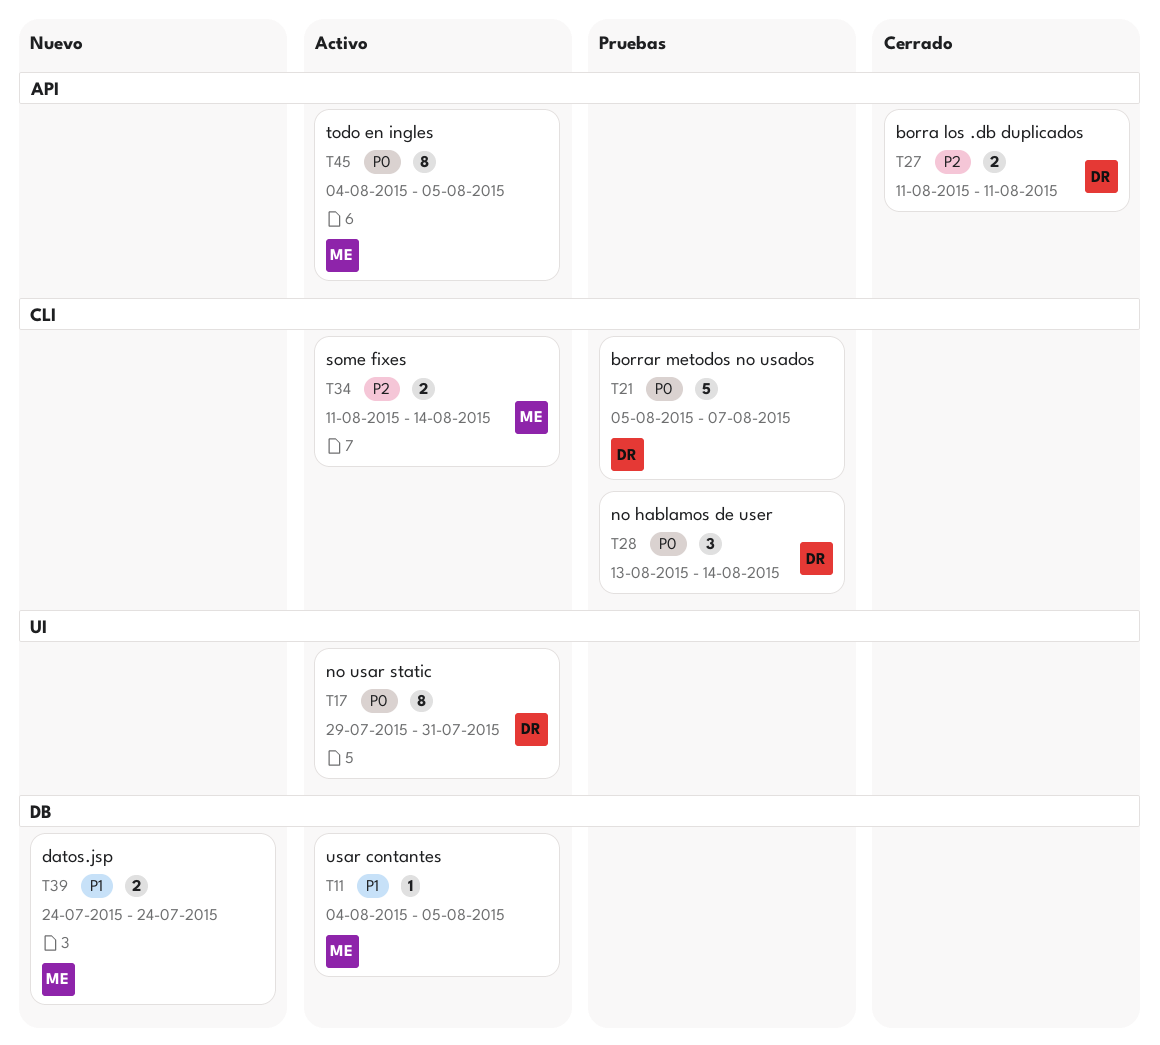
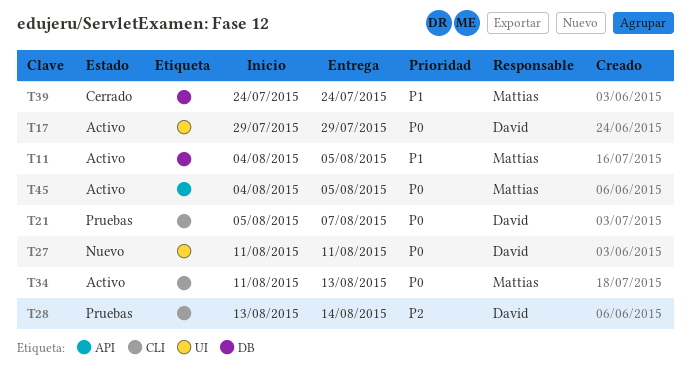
T17, due: Jul 31 -> Jul 29
T27, status: Cerrado -> Nuevo
T27, priority: P2 -> P0
T27, label: API -> UI
T28, priority: P0 -> P2
T34, priority: P2 -> P0
T34, due: Aug 14 -> Aug 13
T39, status: Nuevo -> Cerrado

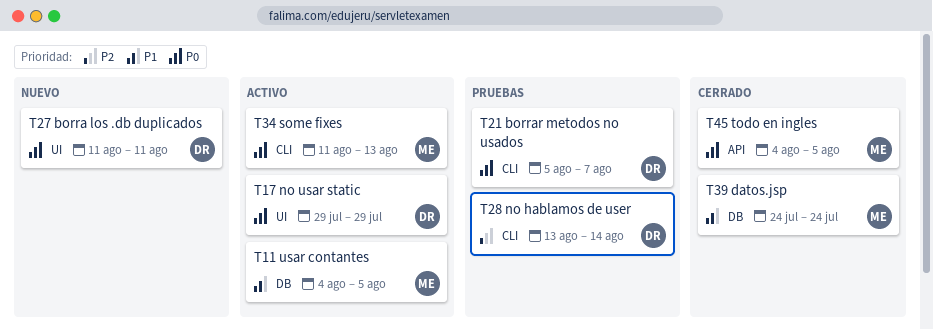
T45, status: Activo -> Cerrado

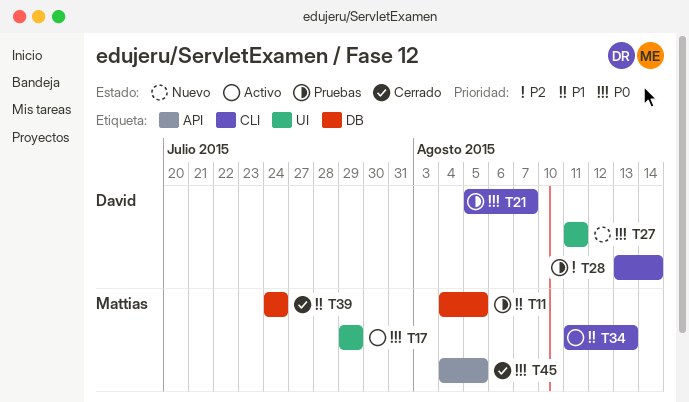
T11, status: Activo -> Pruebas
T17, owner: David -> Mattias
T34, priority: P0 -> P1

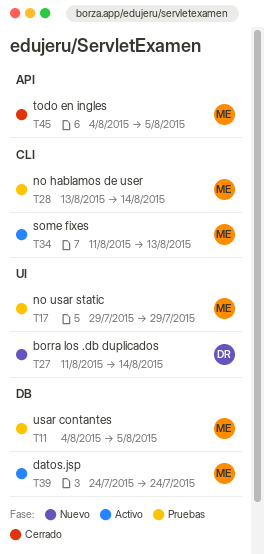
T17, status: Activo -> Pruebas
T21: present -> none
T27, due: Aug 11 -> Aug 14
T28, owner: David -> Mattias
T39, status: Cerrado -> Activo

